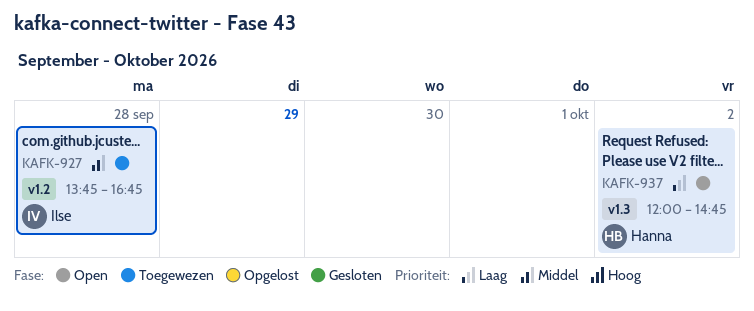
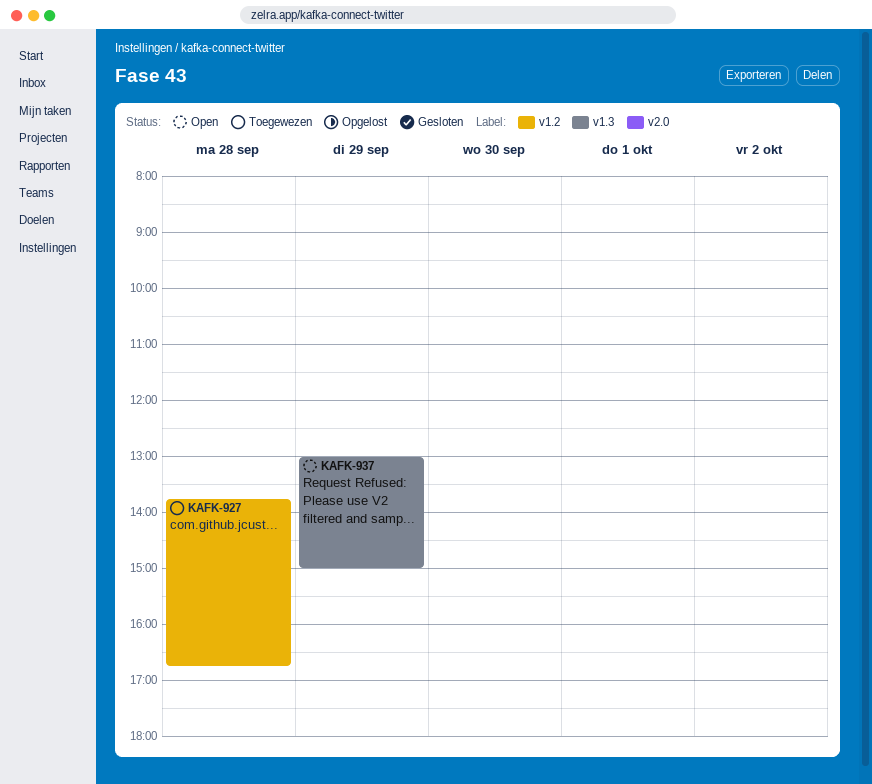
KAFK-937, day: Oct 2 -> Sep 29
KAFK-937, begins: 12:00 -> 13:00
KAFK-937, ends: 14:45 -> 15:00

